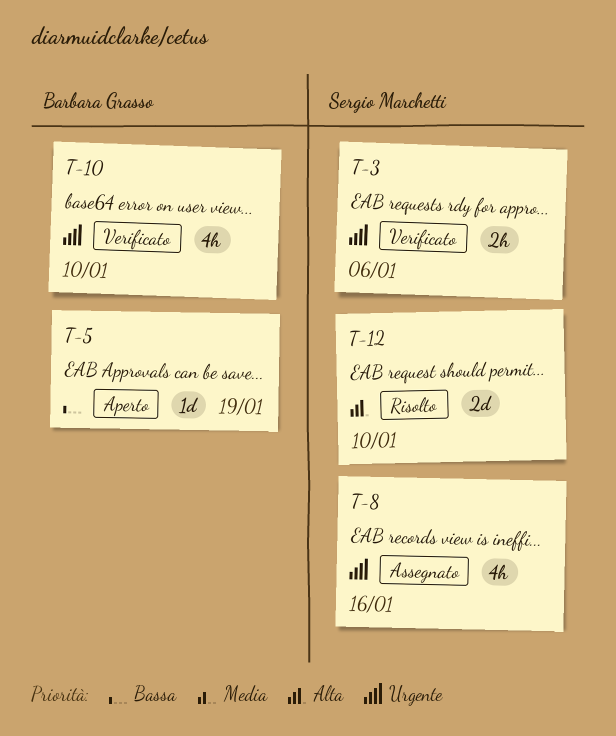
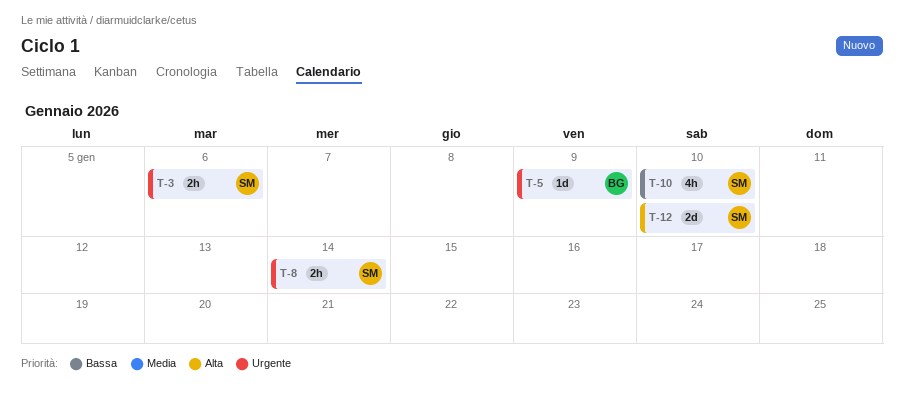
T-5, priority: Bassa -> Urgente
T-5, due: Jan 19 -> Jan 9
T-8, estimate: 4h -> 2h
T-8, due: Jan 16 -> Jan 14
T-10, owner: Barbara Grasso -> Sergio Marchetti
T-10, priority: Urgente -> Bassa

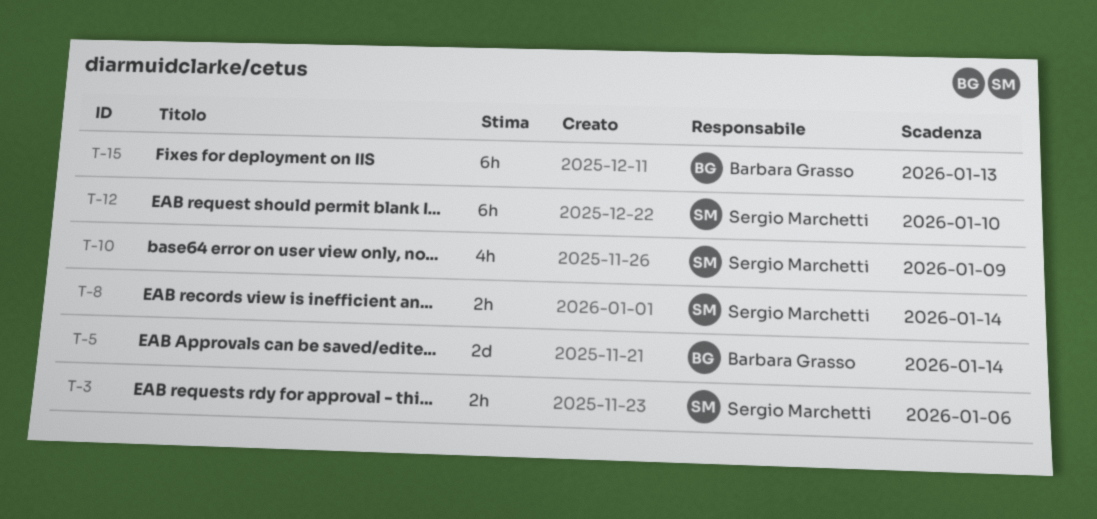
T-5, estimate: 1d -> 2d
T-5, due: Jan 9 -> Jan 14
T-10, due: Jan 10 -> Jan 9
T-12, estimate: 2d -> 6h
T-15: none -> present

